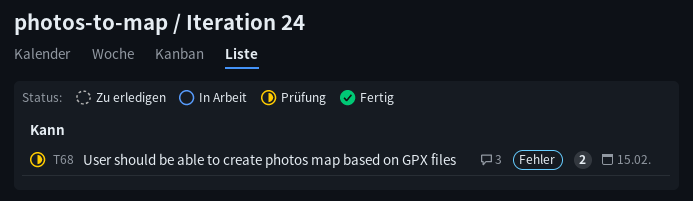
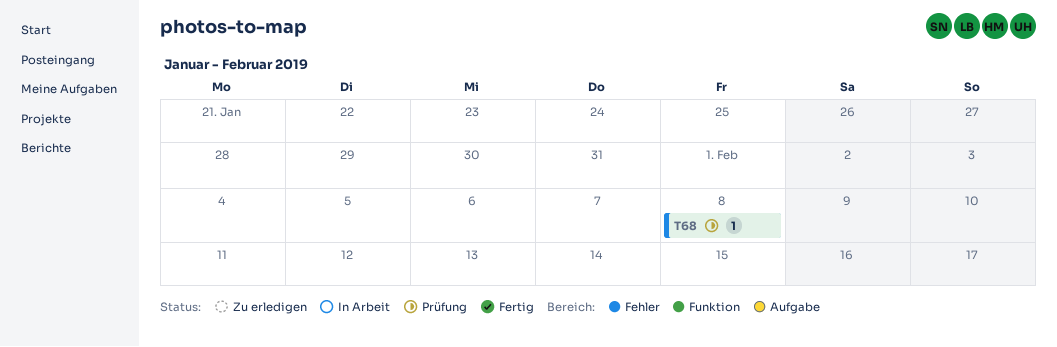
T68, estimate: 2 -> 1
T68, due: Feb 15 -> Feb 8

